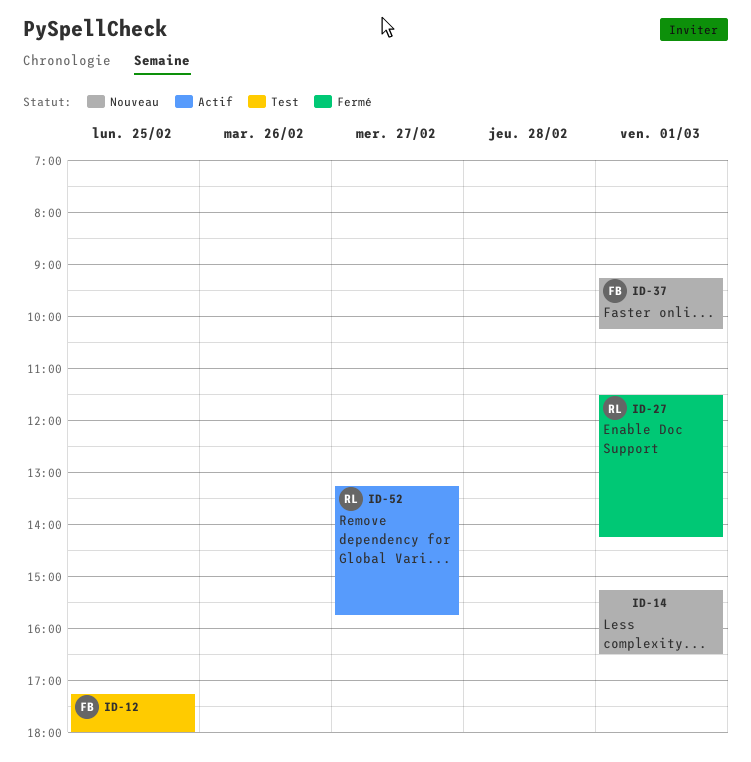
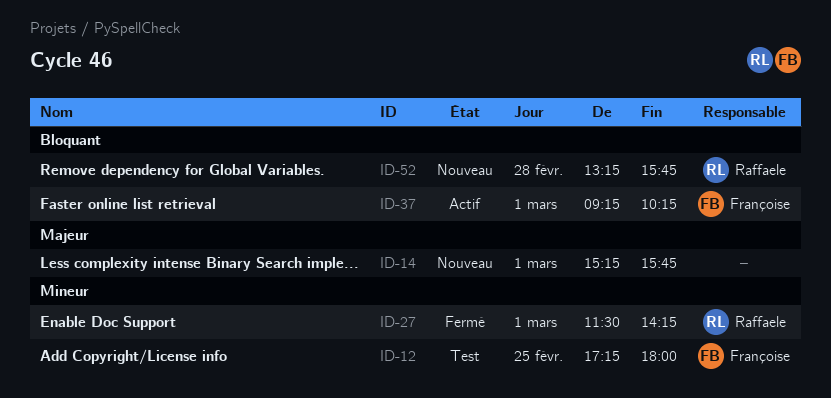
ID-14, ends: 16:30 -> 15:45
ID-37, status: Nouveau -> Actif
ID-52, status: Actif -> Nouveau
ID-52, day: Feb 27 -> Feb 28

